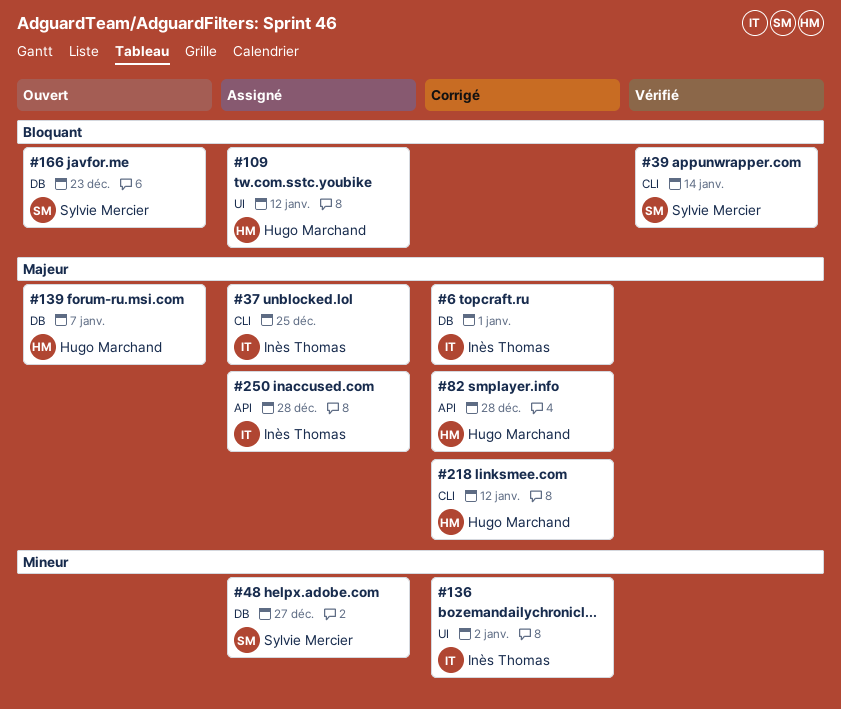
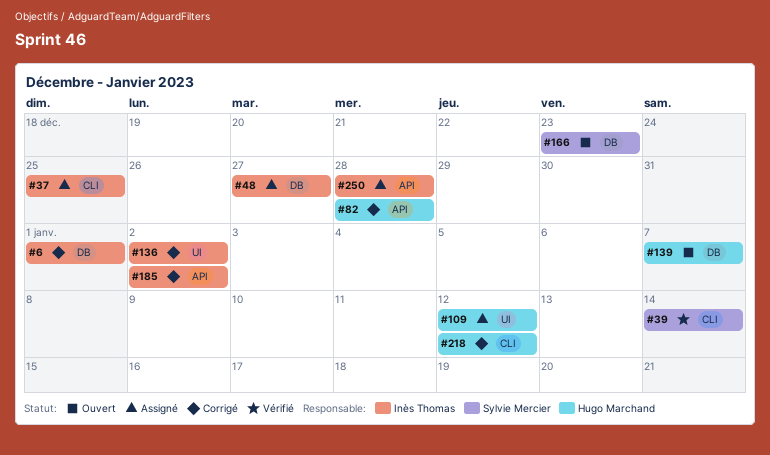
#48, owner: Sylvie Mercier -> Inès Thomas
#185: none -> present

